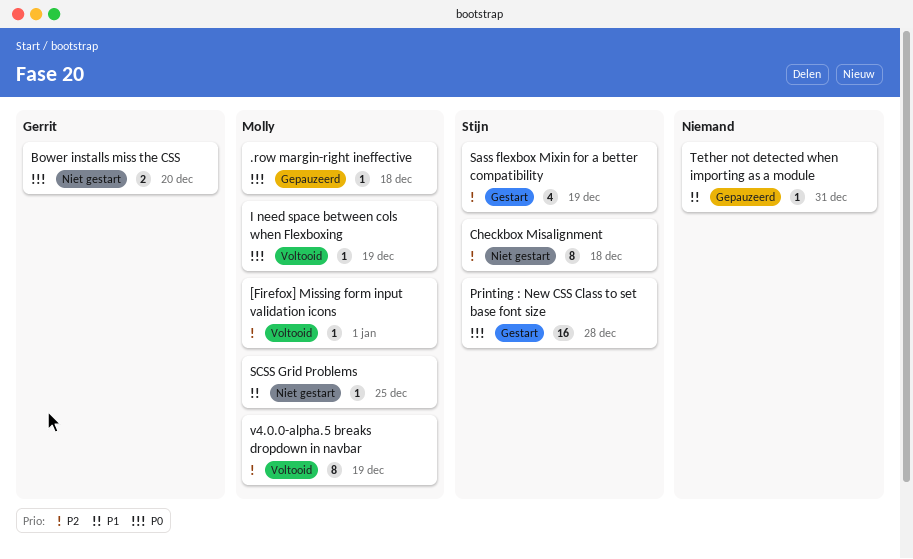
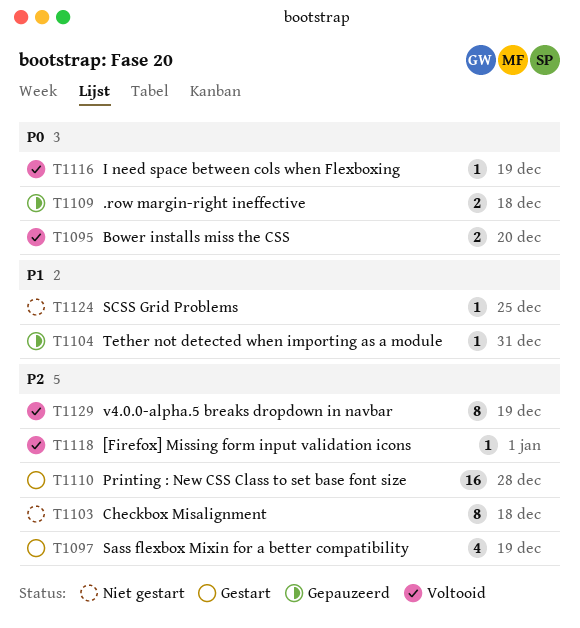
.row margin-right ineffective, estimate: 1 -> 2
Bower installs miss the CSS, status: Niet gestart -> Voltooid
Printing : New CSS Class to set base font size, priority: P0 -> P2

